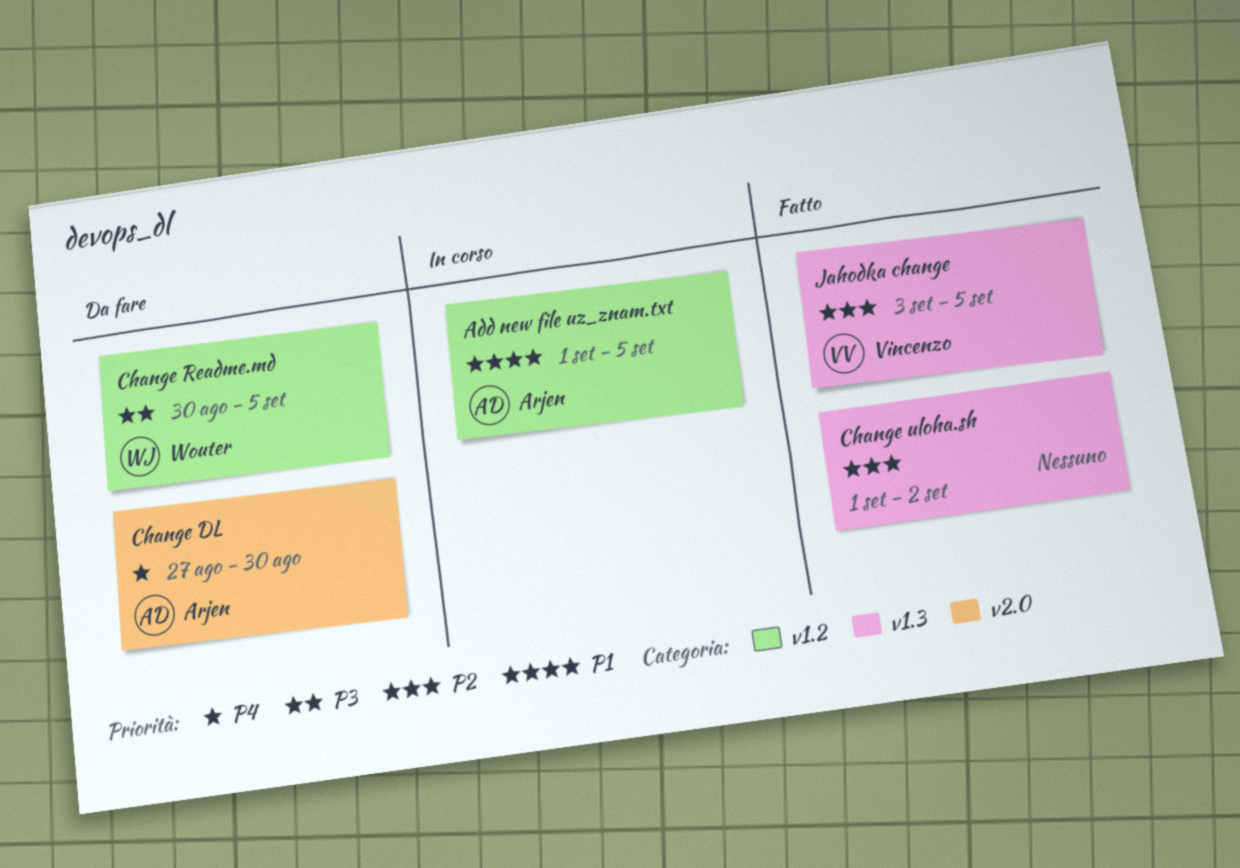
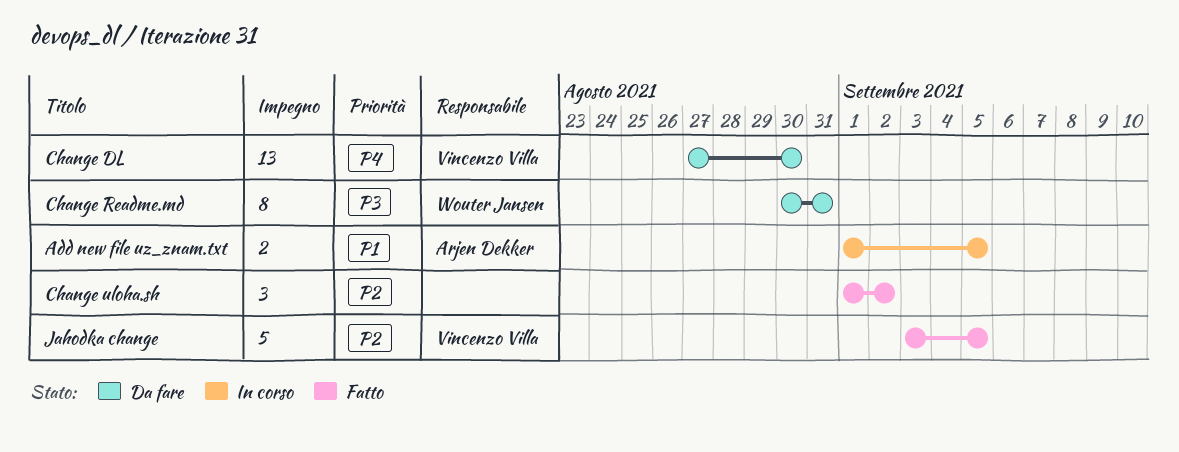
Change DL, owner: Arjen Dekker -> Vincenzo Villa
Change Readme.md, due: Sep 5 -> Aug 31

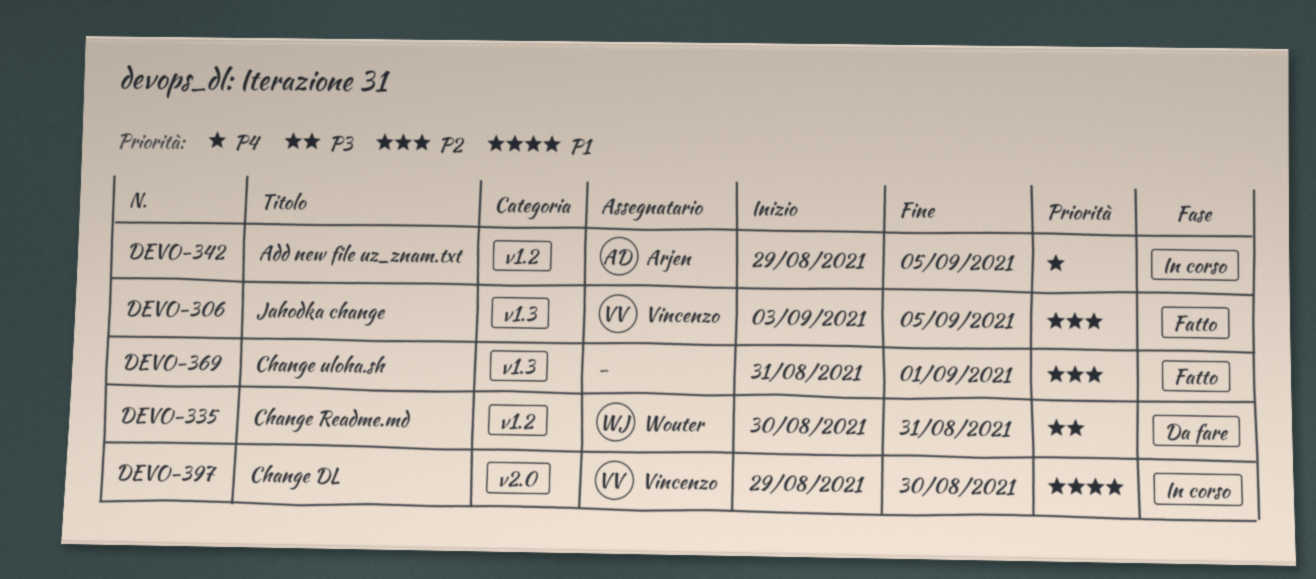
Add new file uz_znam.txt, priority: P1 -> P4
Add new file uz_znam.txt, start: Sep 1 -> Aug 29
Change DL, status: Da fare -> In corso
Change DL, priority: P4 -> P1
Change DL, start: Aug 27 -> Aug 29
Change uloha.sh, start: Sep 1 -> Aug 31
Change uloha.sh, due: Sep 2 -> Sep 1

